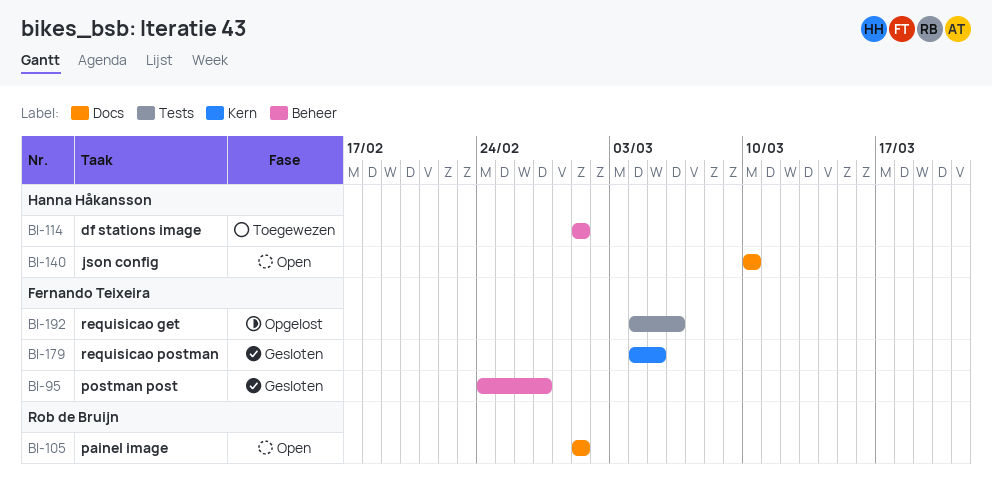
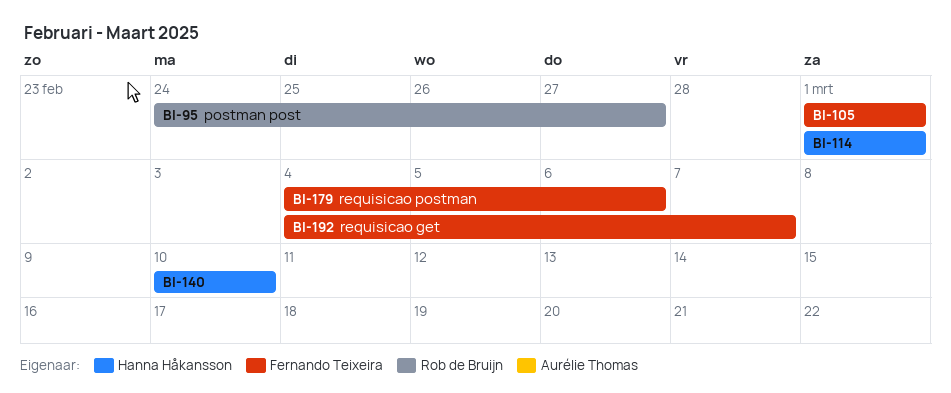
BI-95, owner: Fernando Teixeira -> Rob de Bruijn
BI-105, owner: Rob de Bruijn -> Fernando Teixeira
BI-179, due: Mar 5 -> Mar 6
BI-192, due: Mar 6 -> Mar 7

